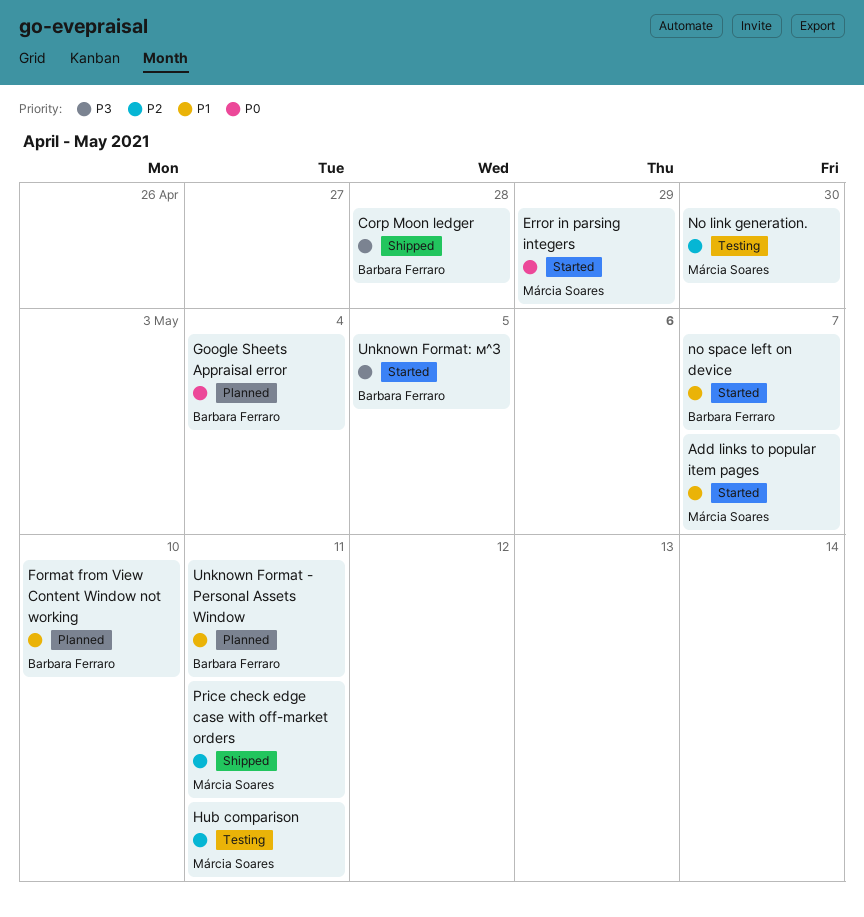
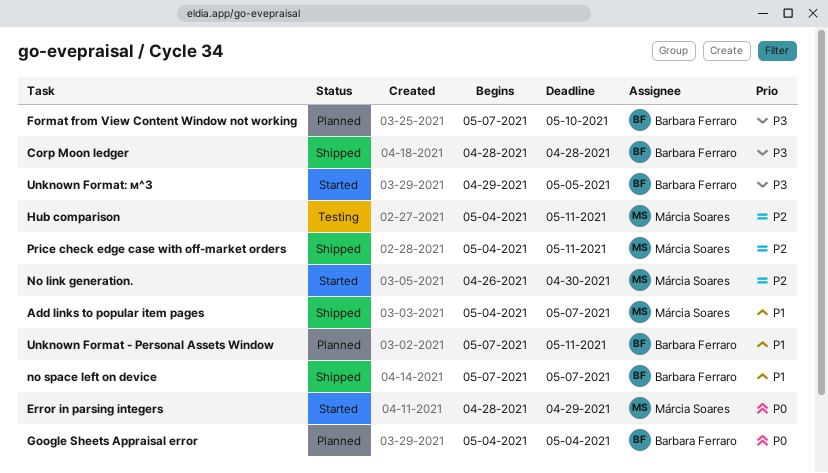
Add links to popular item pages, status: Started -> Shipped
Format from View Content Window not working, priority: P1 -> P3
No link generation., status: Testing -> Started
no space left on device, status: Started -> Shipped

